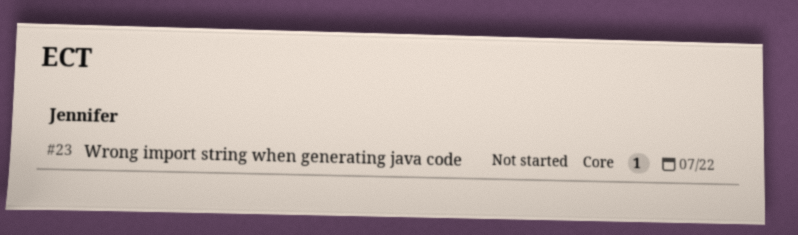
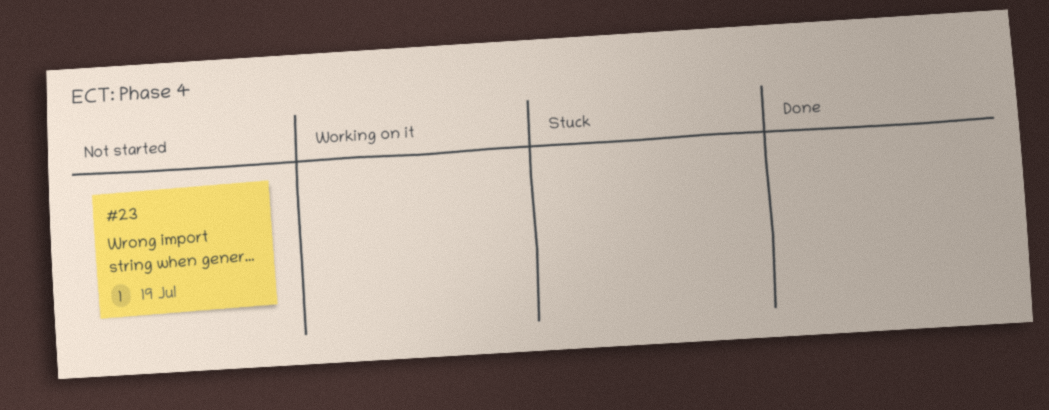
#23, due: Jul 22 -> Jul 19

